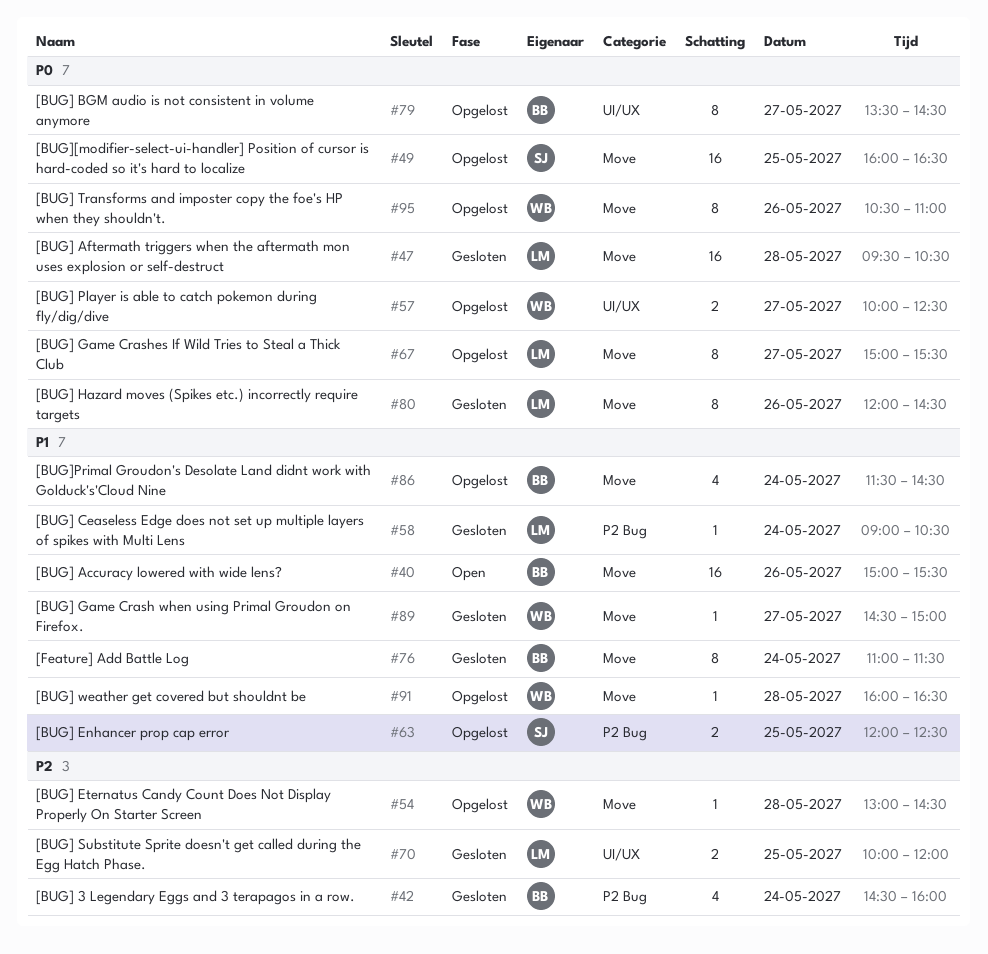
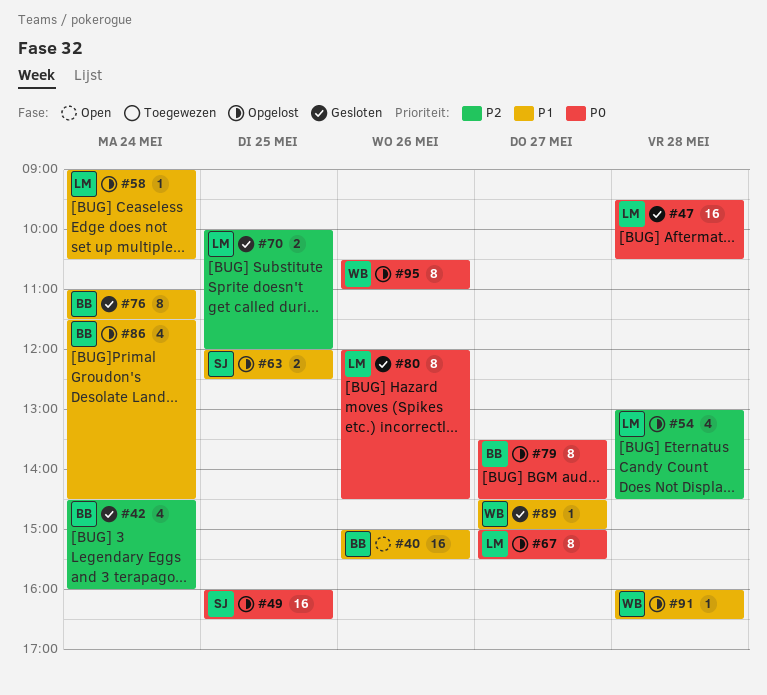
#54, owner: WB -> LM
#54, estimate: 1 -> 4
#57: present -> none
#58, status: Gesloten -> Opgelost

